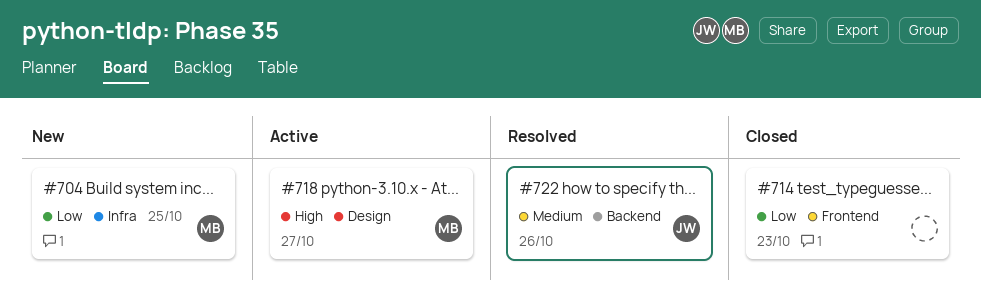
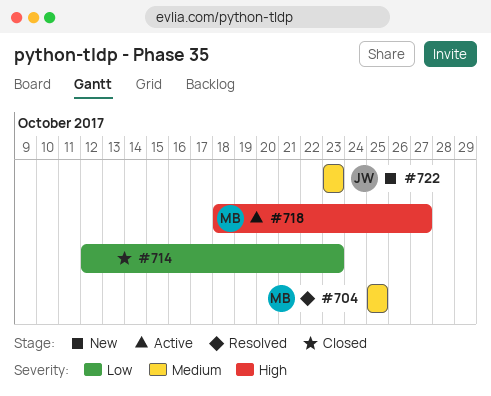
#704, status: New -> Resolved
#704, priority: Low -> Medium
#722, status: Resolved -> New
#722, due: Oct 26 -> Oct 23

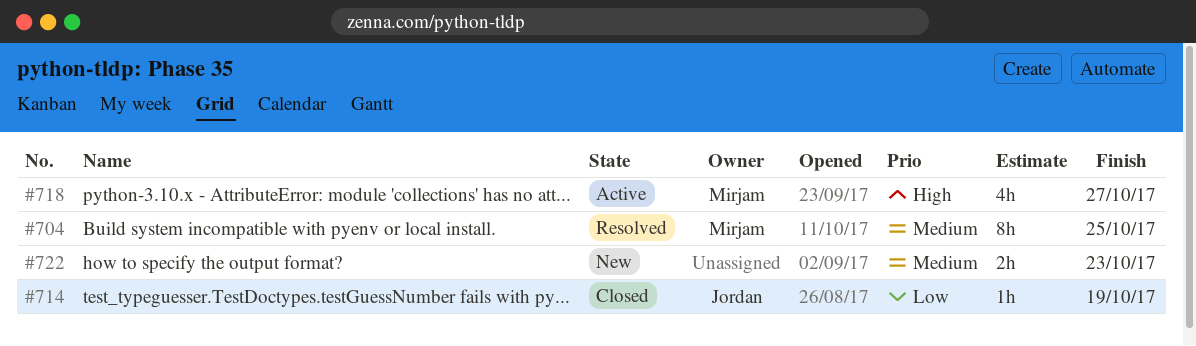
#714, owner: none -> Jordan
#714, due: Oct 23 -> Oct 19
#722, owner: Jordan -> none

